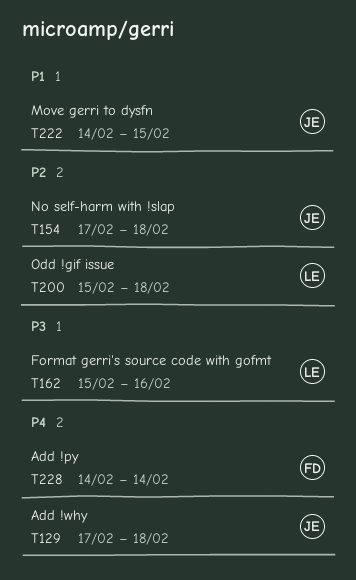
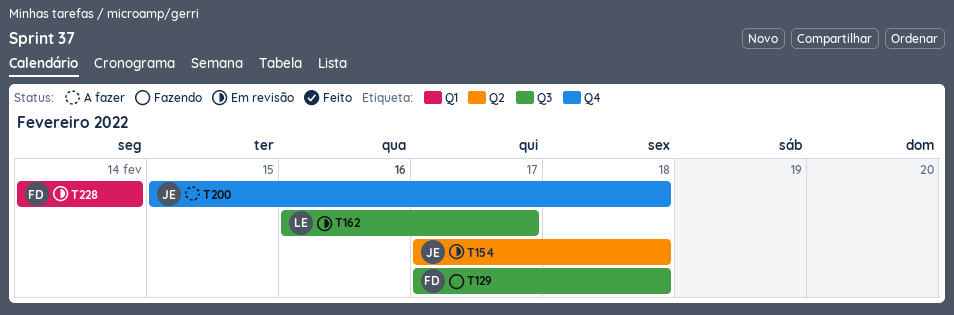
T129, owner: JE -> FD
T162, start: Feb 15 -> Feb 16
T162, due: Feb 16 -> Feb 17
T200, owner: LE -> JE
T222: present -> none

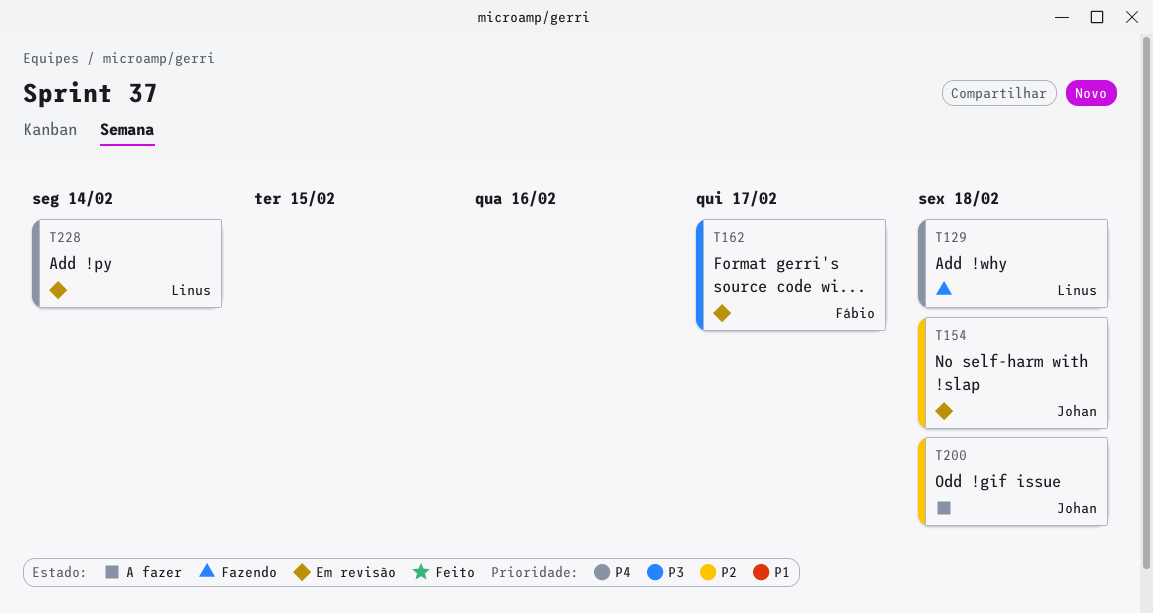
T129, owner: Fábio -> Linus
T162, owner: Linus -> Fábio
T228, owner: Fábio -> Linus

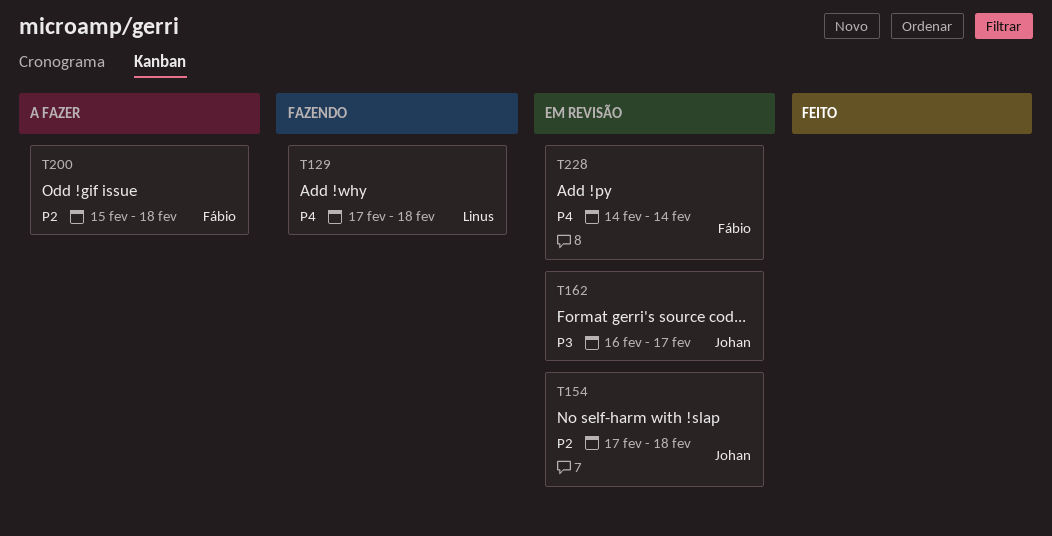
T162, owner: Fábio -> Johan
T200, owner: Johan -> Fábio
T228, owner: Linus -> Fábio

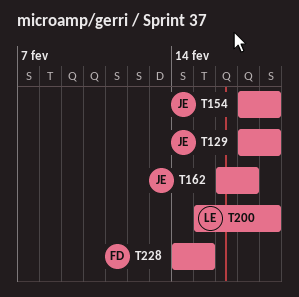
T129, owner: Linus -> Johan
T200, owner: Fábio -> Linus
T228, due: Feb 14 -> Feb 15

